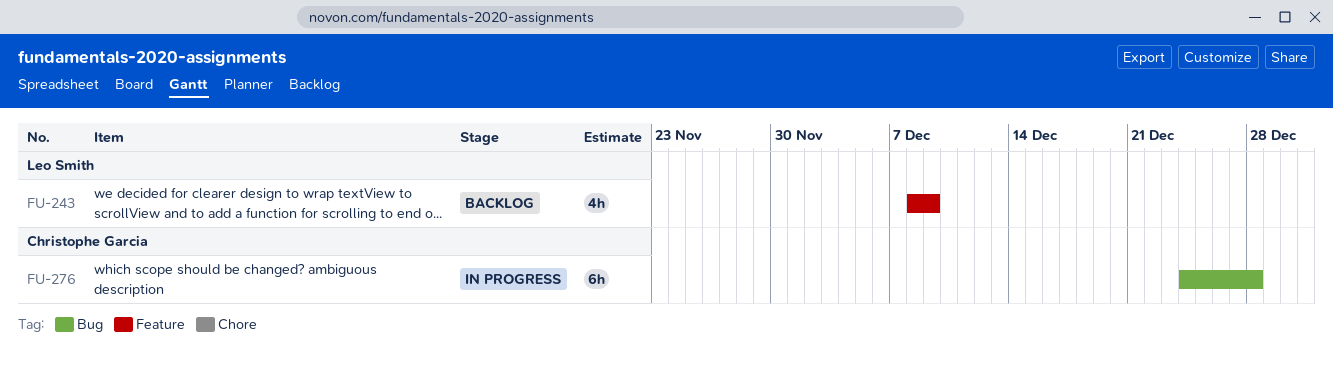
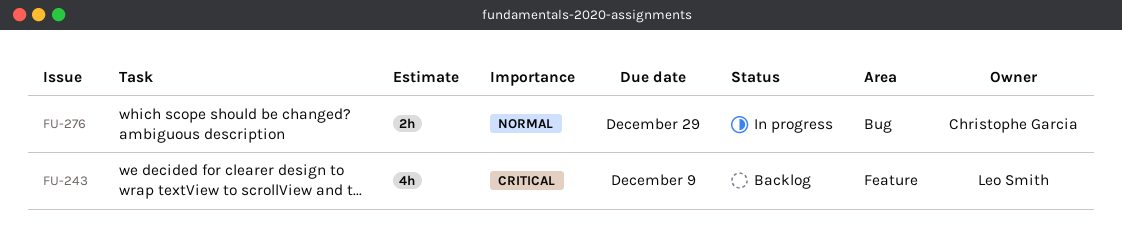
FU-276, estimate: 6h -> 2h
FU-276, due: Dec 28 -> Dec 29

